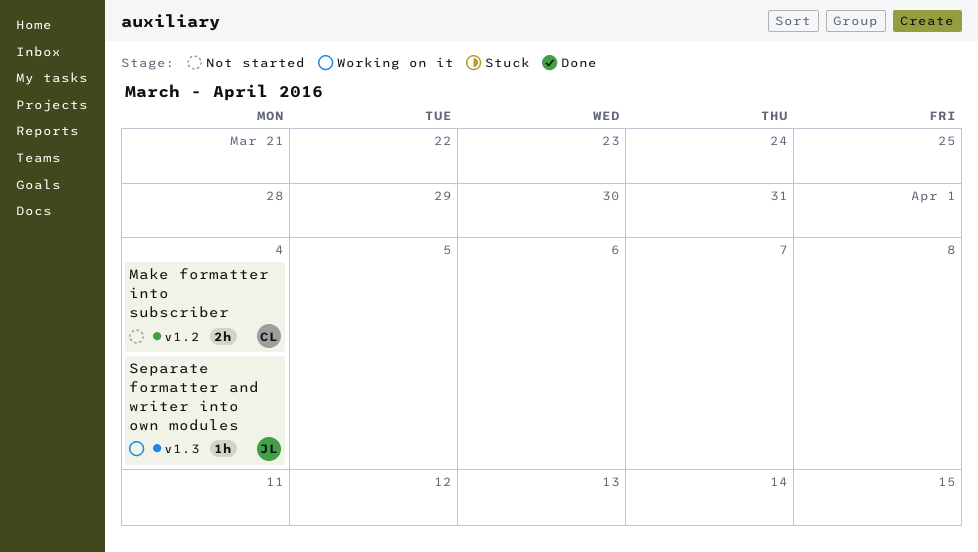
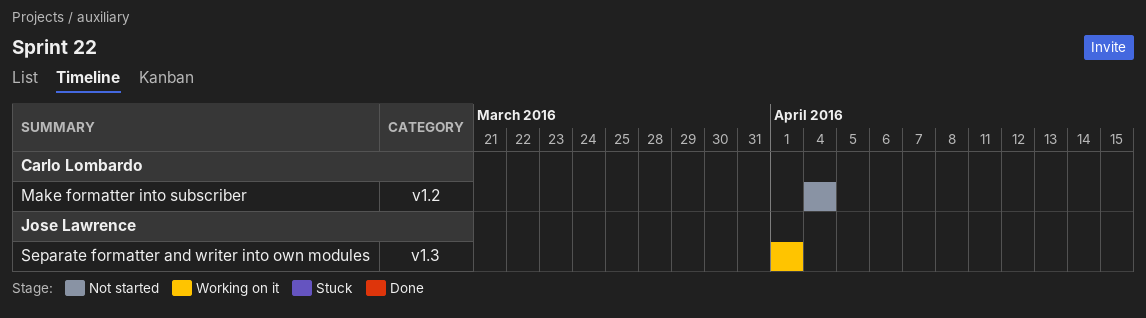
Separate formatter and writer into own modules, due: Apr 4 -> Apr 1

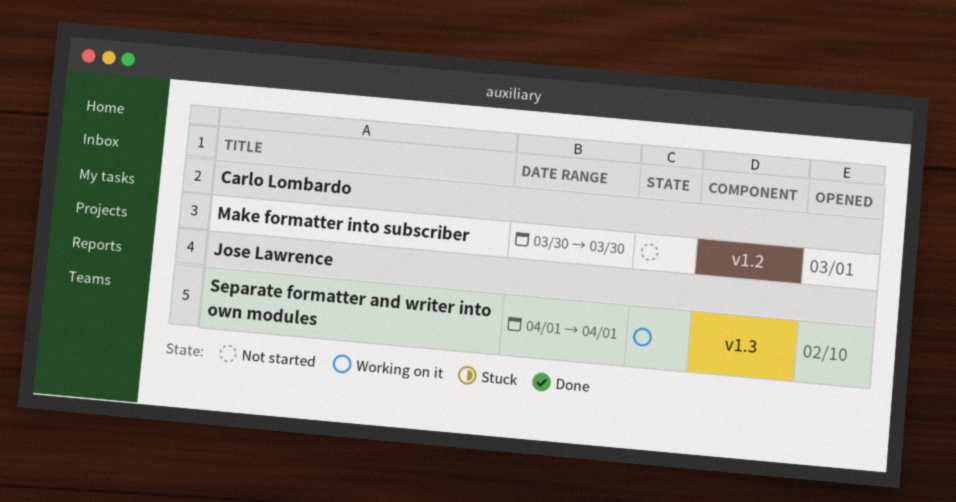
Make formatter into subscriber, start: Apr 4 -> Mar 30
Make formatter into subscriber, due: Apr 4 -> Mar 30

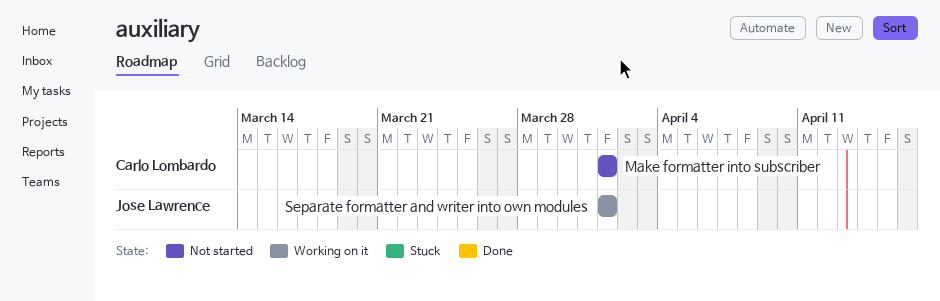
Make formatter into subscriber, start: Mar 30 -> Apr 1
Make formatter into subscriber, due: Mar 30 -> Apr 1

